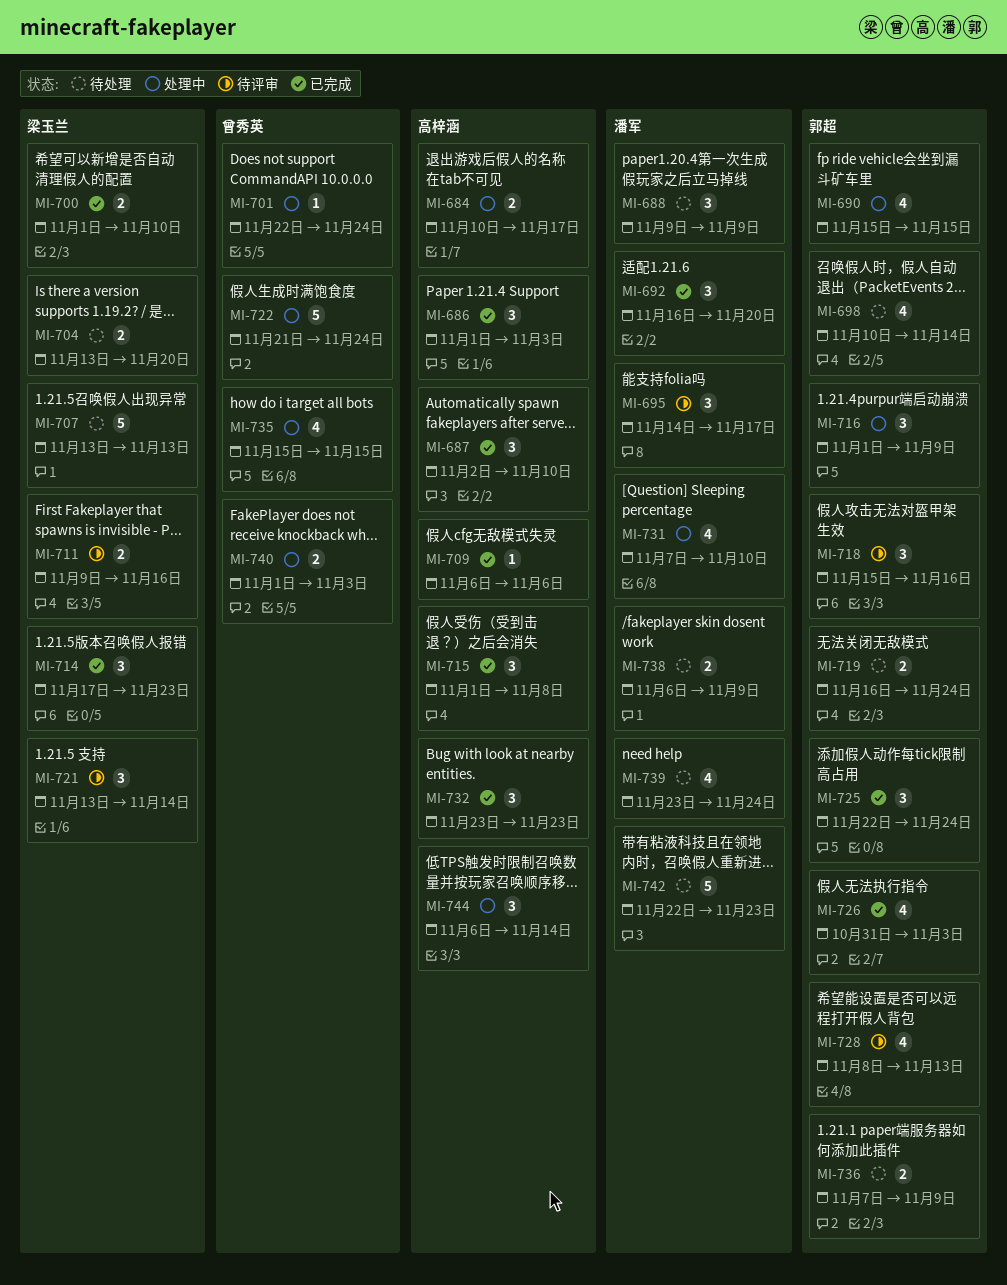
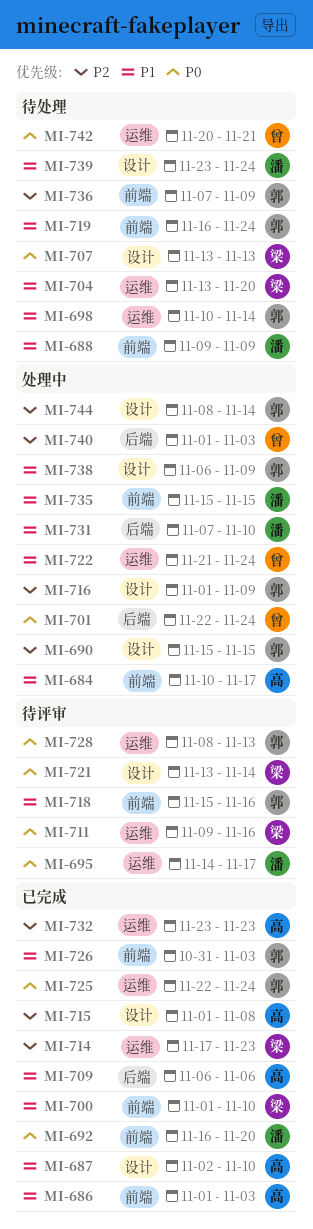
MI-735, owner: 曾秀英 -> 潘军
MI-738, status: 待处理 -> 处理中
MI-738, owner: 潘军 -> 郭超
MI-742, owner: 潘军 -> 曾秀英
MI-742, start: Nov 22 -> Nov 20
MI-742, due: Nov 23 -> Nov 21
MI-744, owner: 高梓涵 -> 郭超
MI-744, start: Nov 6 -> Nov 8

